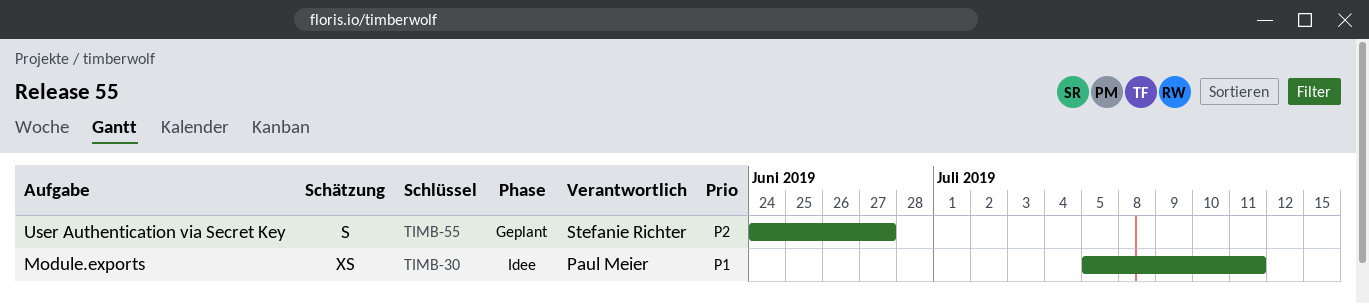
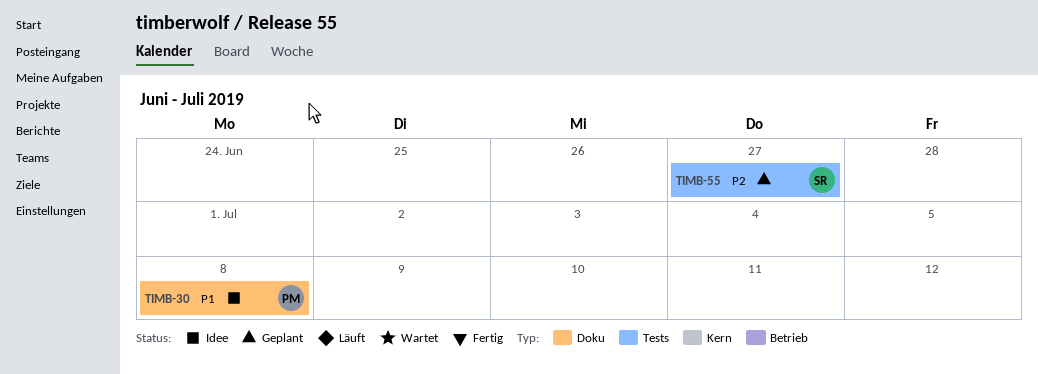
TIMB-30, due: Jul 11 -> Jul 8

